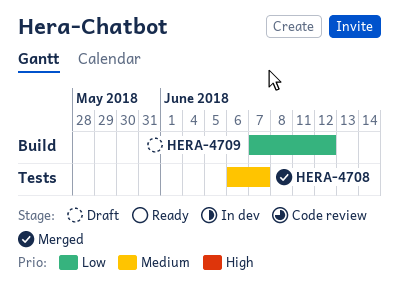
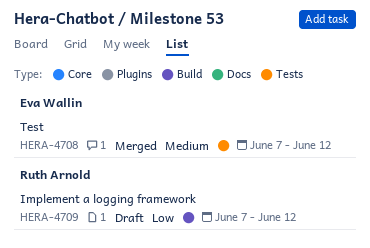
HERA-4708, start: Jun 6 -> Jun 7
HERA-4708, due: Jun 7 -> Jun 12

